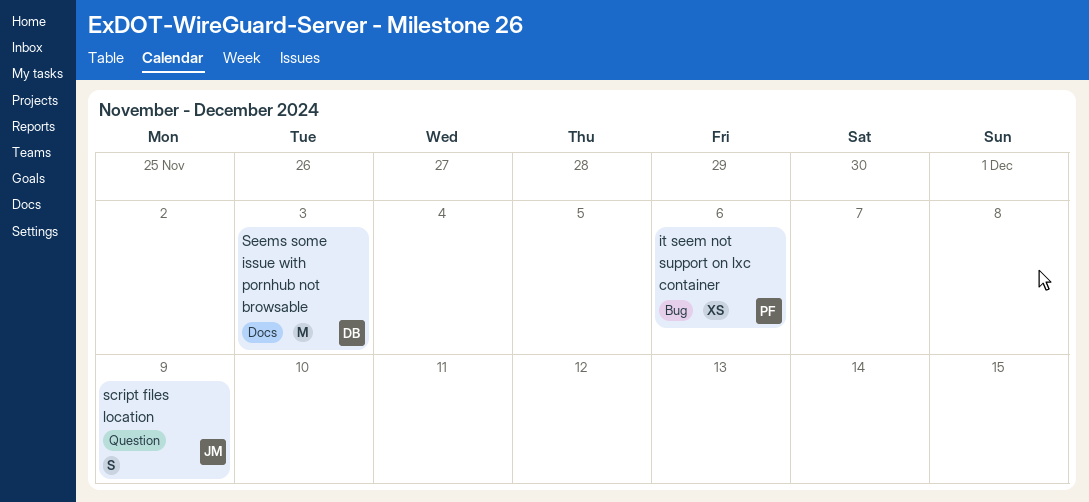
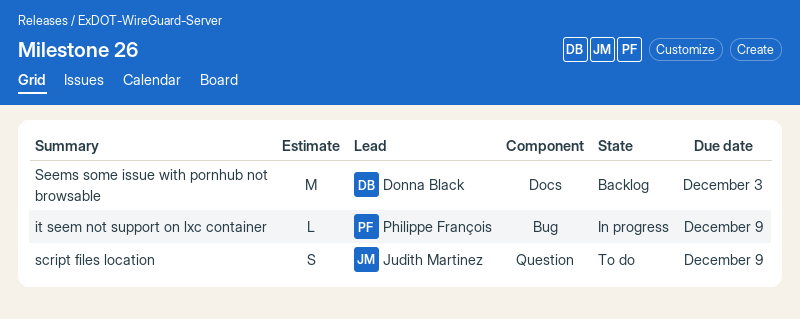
it seem not support on lxc container, estimate: XS -> L
it seem not support on lxc container, due: Dec 6 -> Dec 9

